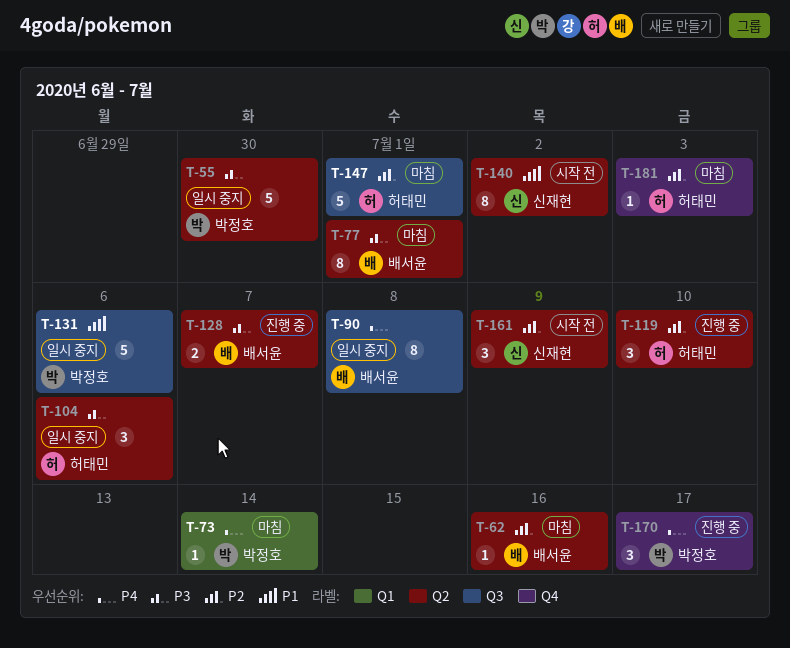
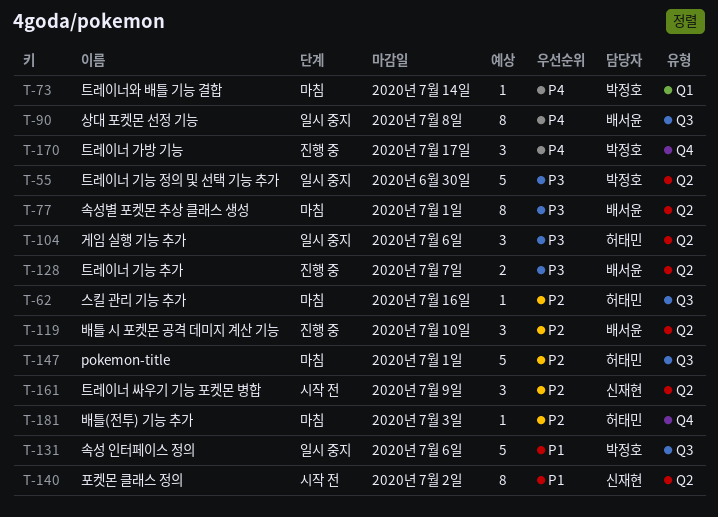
T-62, owner: 배서윤 -> 허태민
T-62, label: Q2 -> Q3
T-119, owner: 허태민 -> 배서윤

